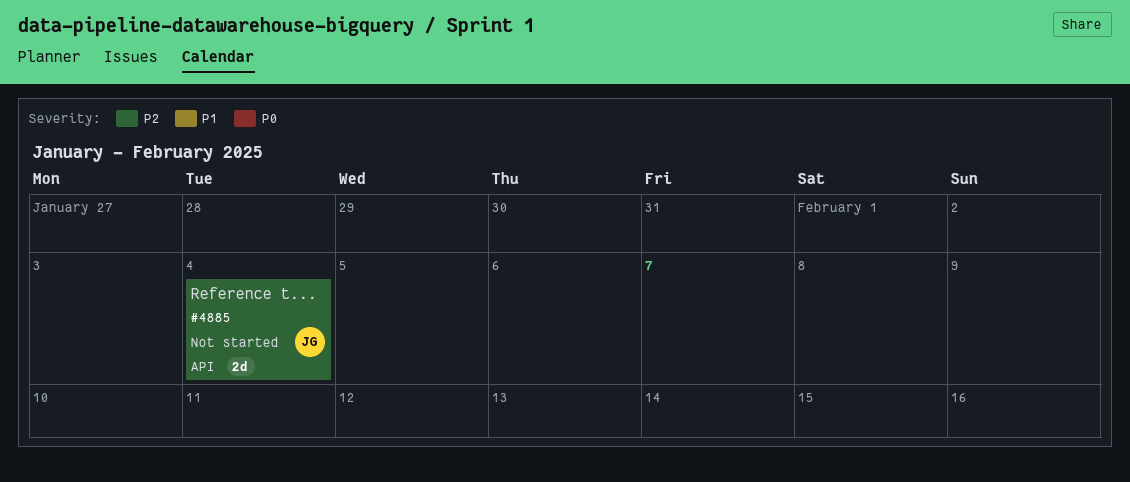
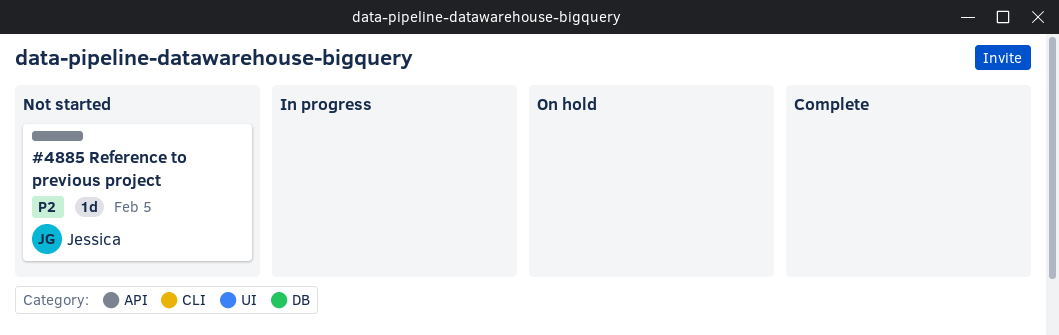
#4885, estimate: 2d -> 1d
#4885, due: Feb 4 -> Feb 5

